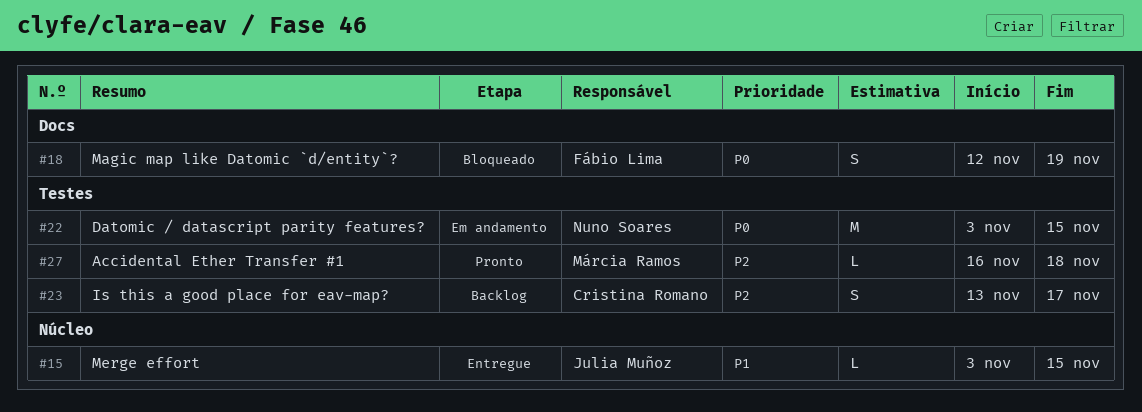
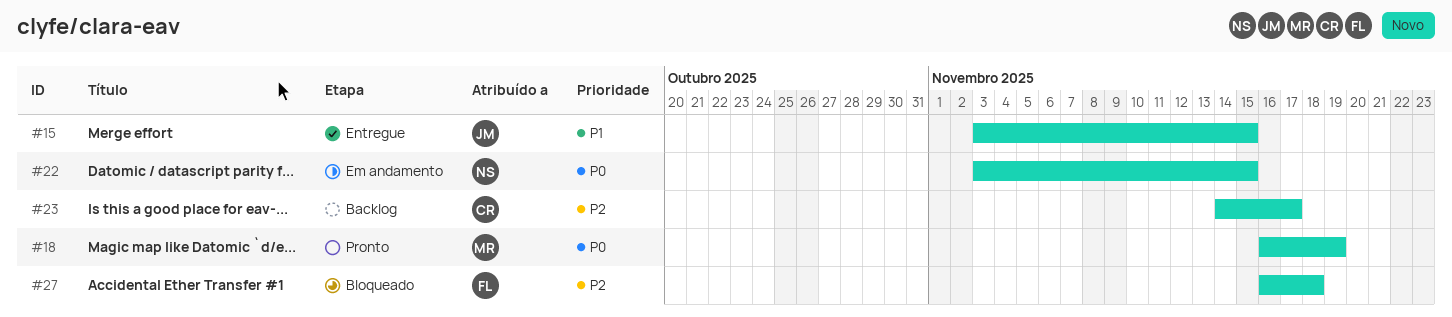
#18, status: Bloqueado -> Pronto
#18, owner: Fábio Lima -> Márcia Ramos
#18, start: Nov 12 -> Nov 16
#23, start: Nov 13 -> Nov 14
#27, status: Pronto -> Bloqueado
#27, owner: Márcia Ramos -> Fábio Lima

